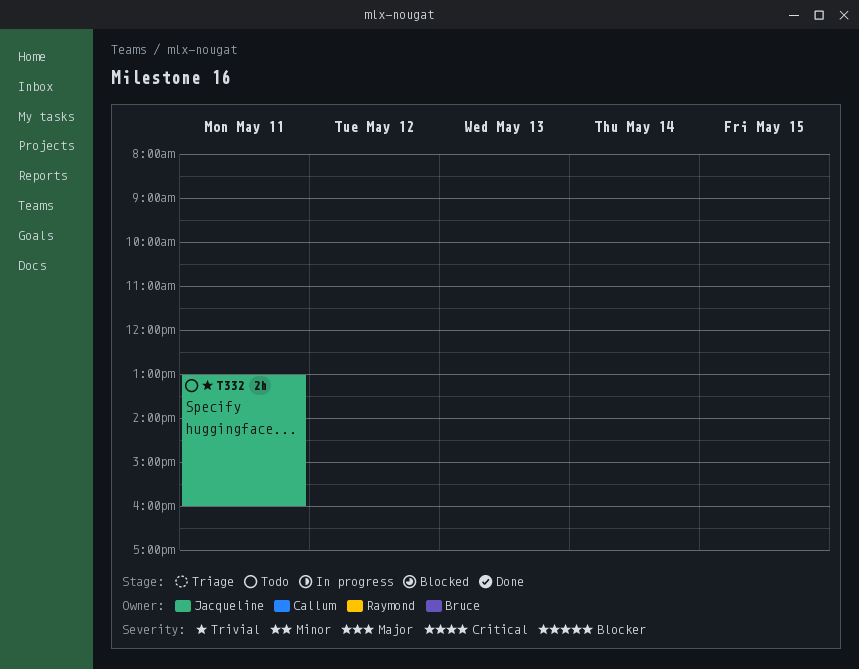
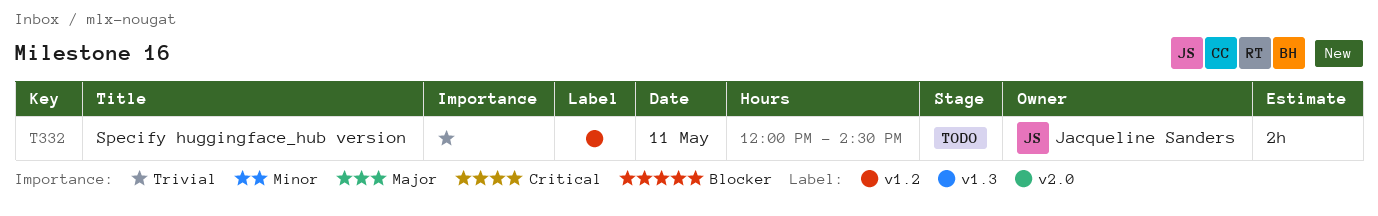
T332, begins: 13:00 -> 12:00
T332, ends: 16:00 -> 14:30

